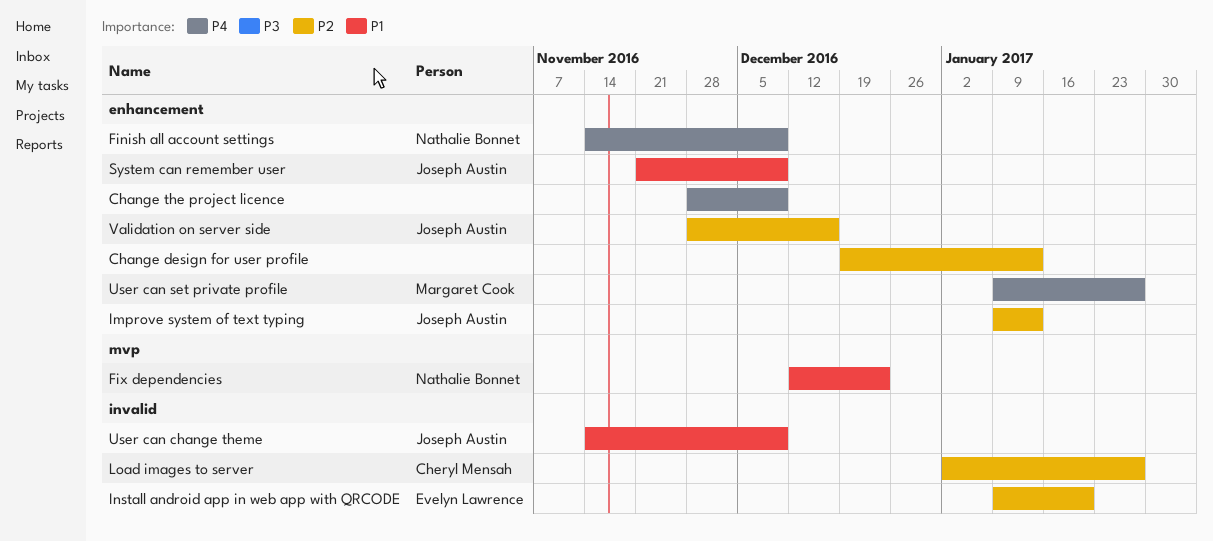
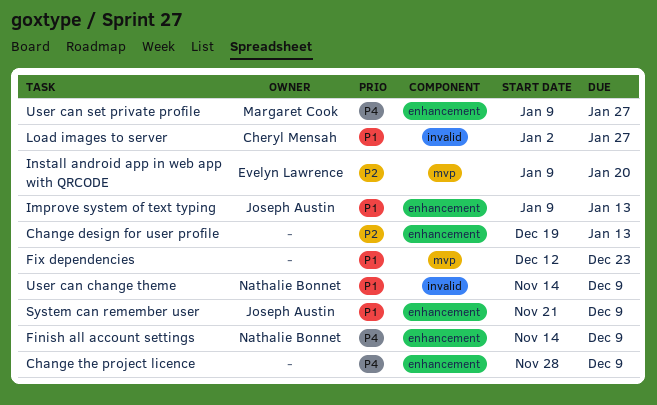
Fix dependencies, owner: Nathalie Bonnet -> none
Improve system of text typing, priority: P2 -> P1
Install android app in web app with QRCODE, label: invalid -> mvp
Load images to server, priority: P2 -> P1
User can change theme, owner: Joseph Austin -> Nathalie Bonnet
Validation on server side: present -> none

